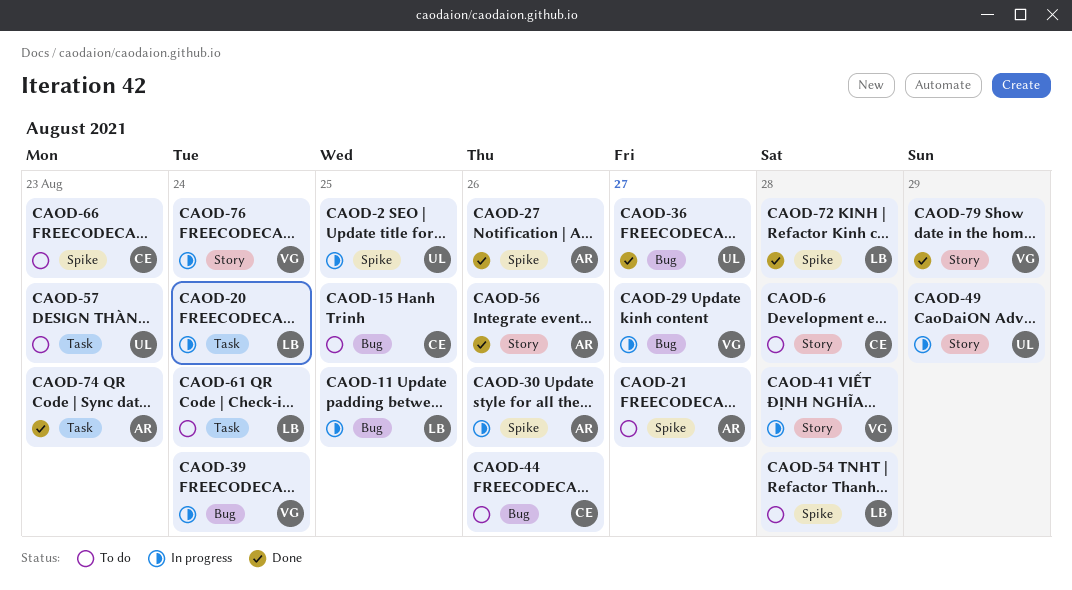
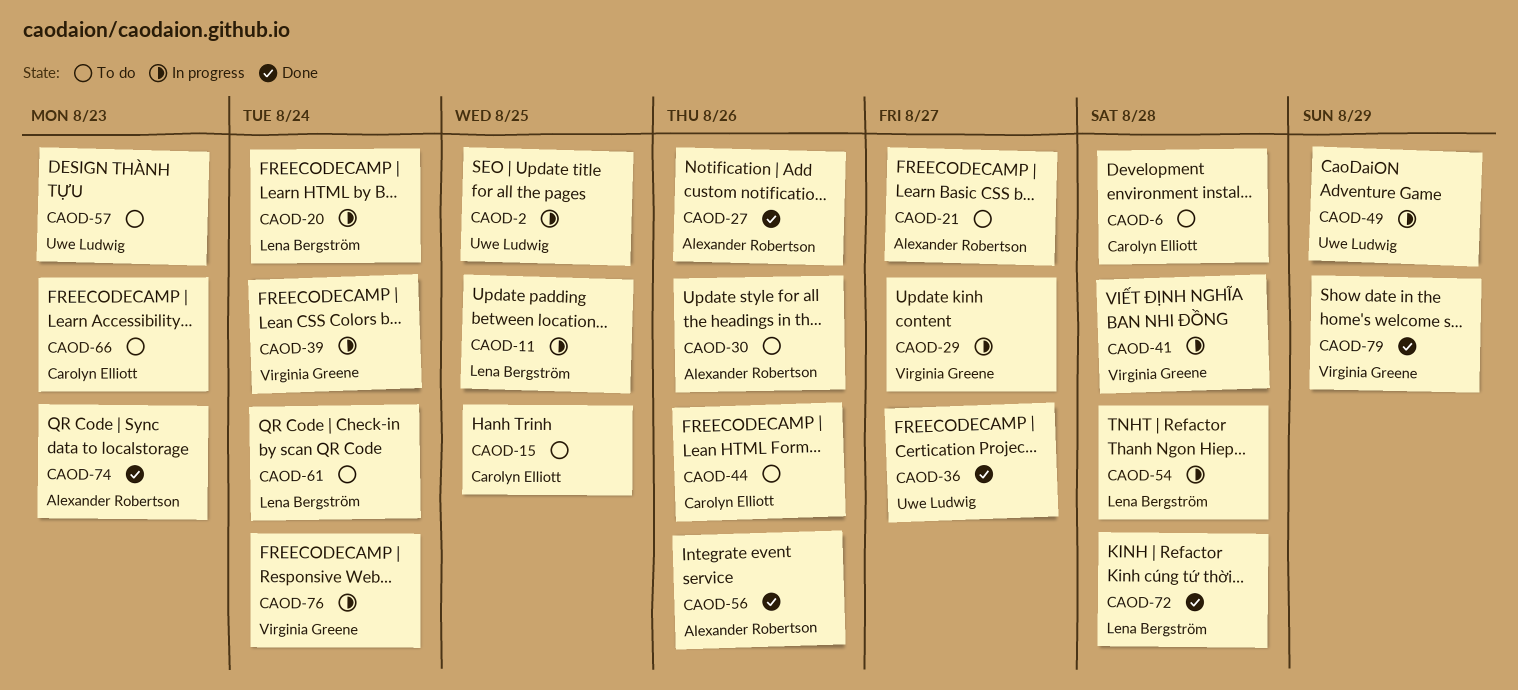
CAOD-30, status: In progress -> To do
CAOD-54, status: To do -> In progress

